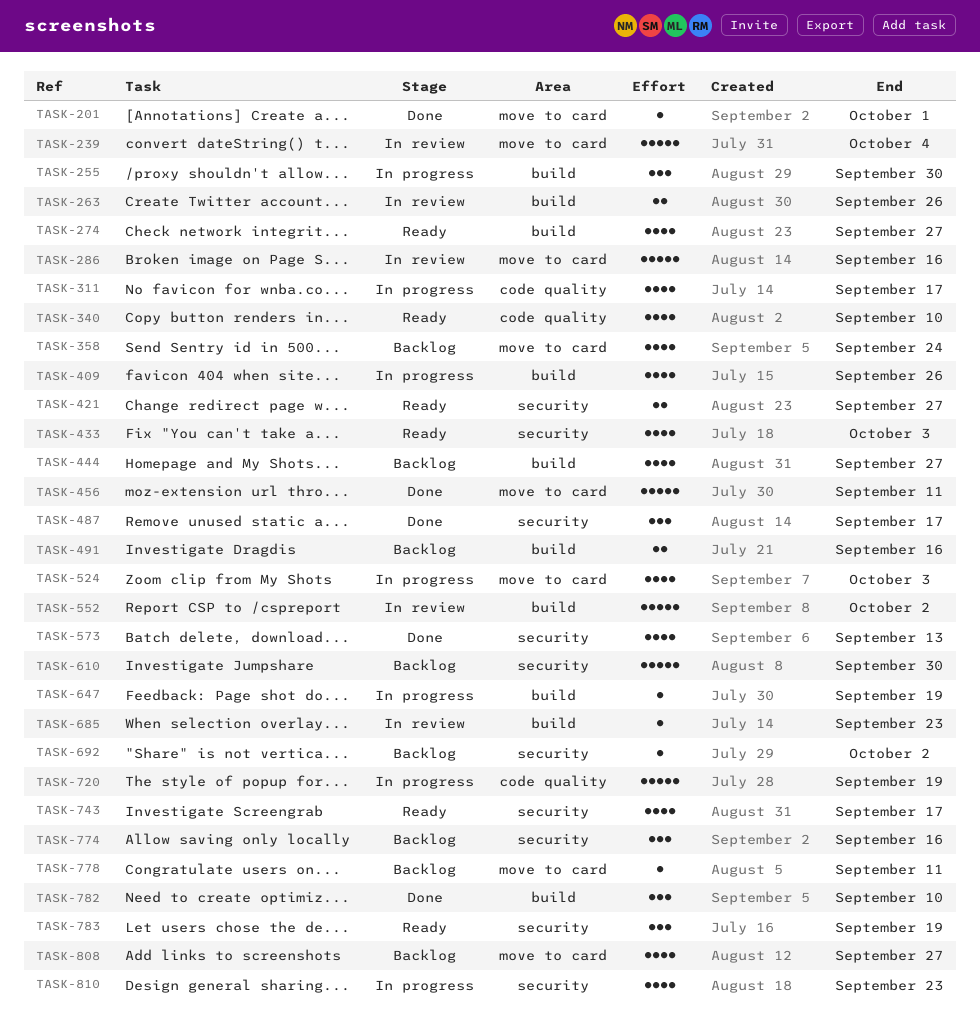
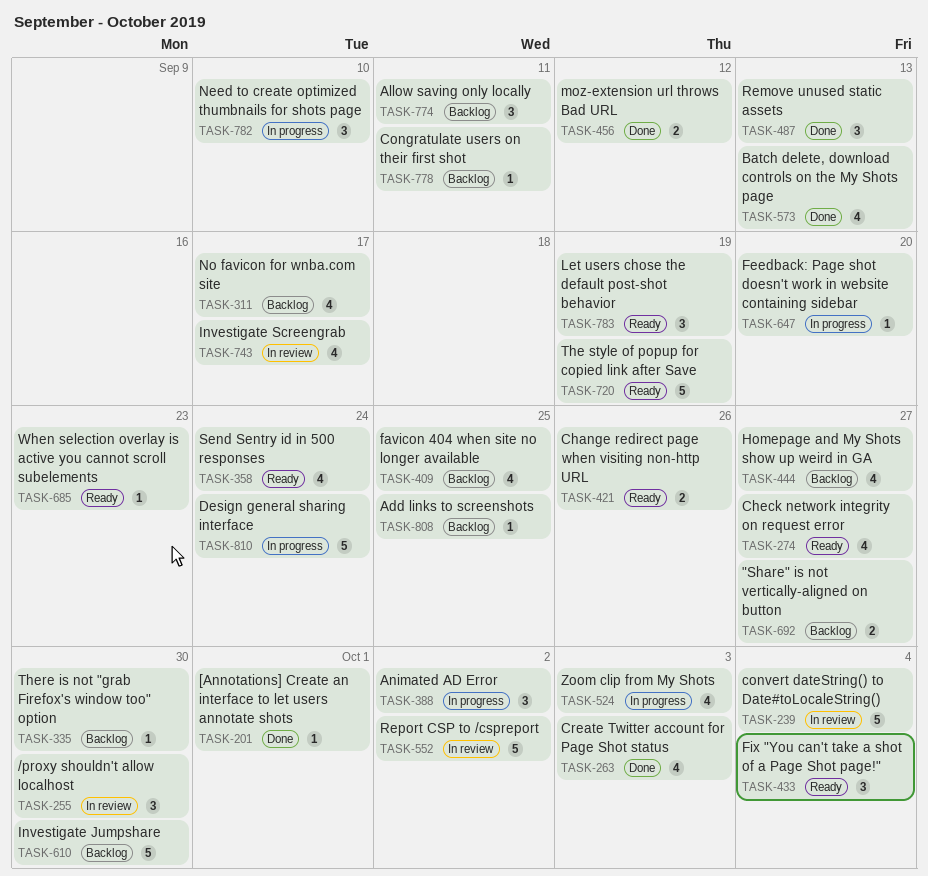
TASK-255, status: In progress -> In review
TASK-263, status: In review -> Done
TASK-263, estimate: 2 -> 4
TASK-263, due: Sep 26 -> Oct 3
TASK-286: present -> none
TASK-311, status: In progress -> Backlog
TASK-335: none -> present
TASK-340: present -> none
TASK-358, status: Backlog -> Ready
TASK-388: none -> present
TASK-409, status: In progress -> Backlog
TASK-409, due: Sep 26 -> Sep 25
TASK-421, due: Sep 27 -> Sep 26
TASK-433, estimate: 4 -> 3
TASK-433, due: Oct 3 -> Oct 4
TASK-456, estimate: 5 -> 2
TASK-456, due: Sep 11 -> Sep 12
TASK-487, due: Sep 17 -> Sep 13
TASK-491: present -> none
TASK-647, due: Sep 19 -> Sep 20
TASK-685, status: In review -> Ready
TASK-692, estimate: 1 -> 2
TASK-692, due: Oct 2 -> Sep 27
TASK-720, status: In progress -> Ready
TASK-743, status: Ready -> In review
TASK-774, due: Sep 16 -> Sep 11
TASK-782, status: Done -> In progress
TASK-808, estimate: 4 -> 1
TASK-808, due: Sep 27 -> Sep 25
TASK-810, estimate: 4 -> 5
TASK-810, due: Sep 23 -> Sep 24

